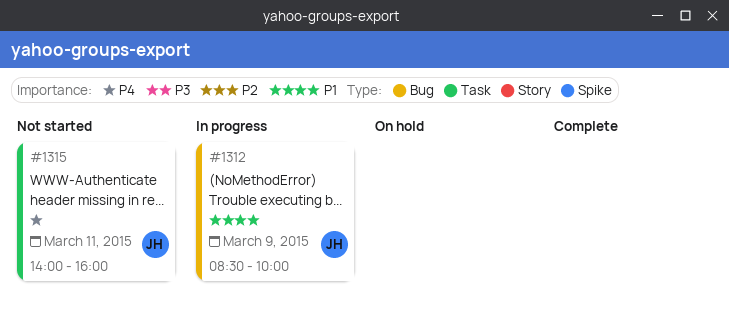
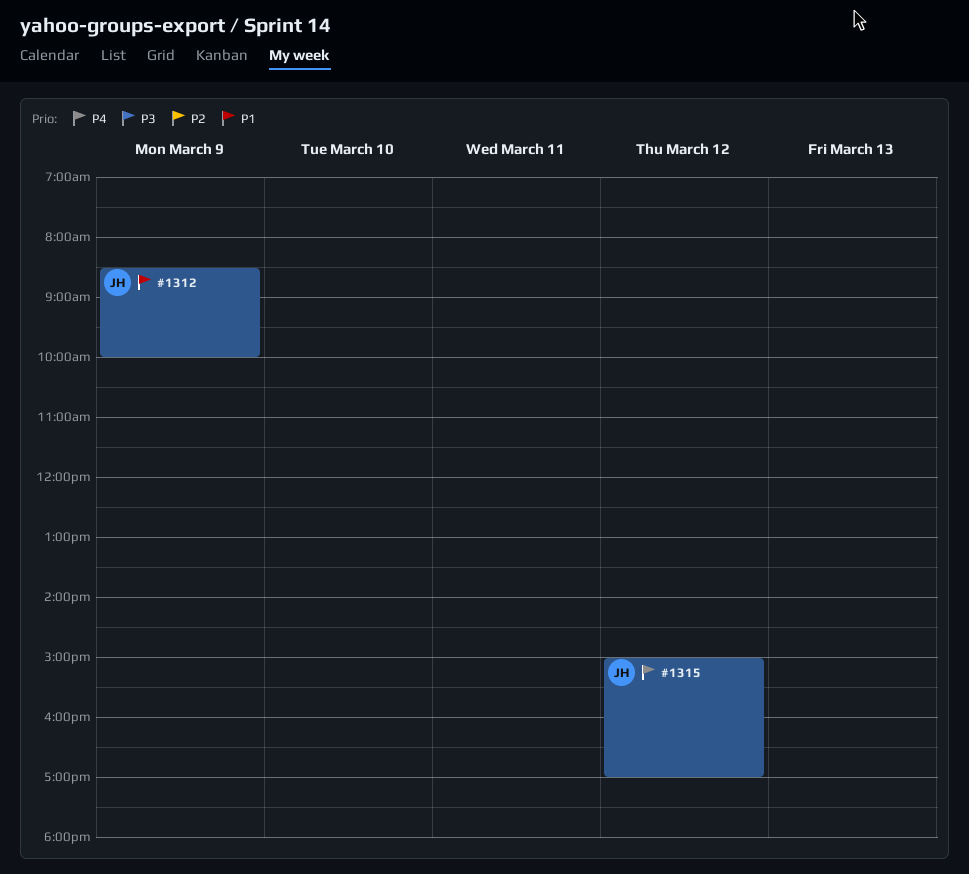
#1315, day: Mar 11 -> Mar 12
#1315, begins: 14:00 -> 15:00
#1315, ends: 16:00 -> 17:00

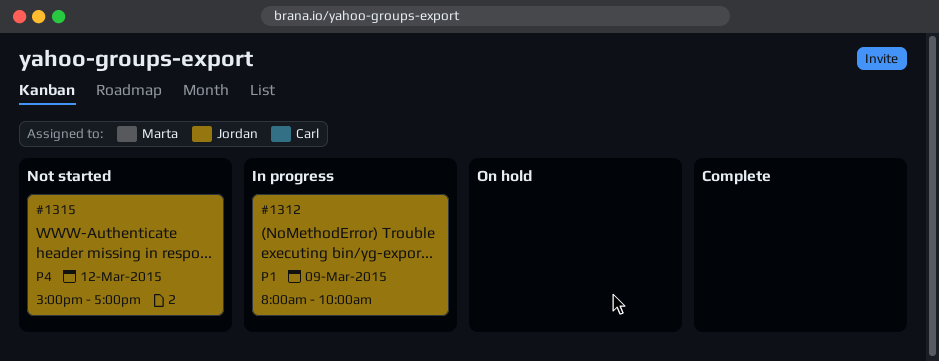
#1312, begins: 08:30 -> 08:00

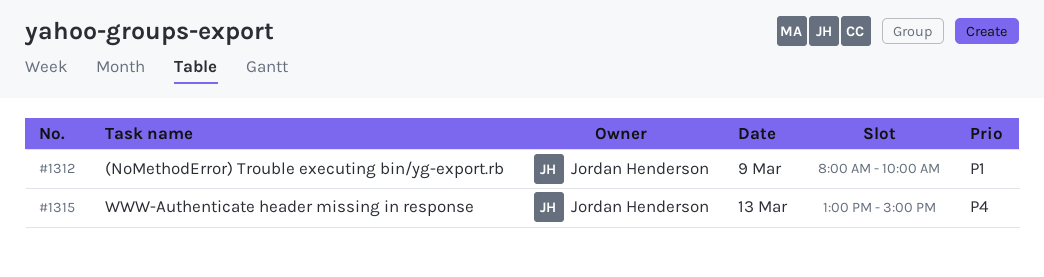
#1315, day: Mar 12 -> Mar 13
#1315, begins: 15:00 -> 13:00
#1315, ends: 17:00 -> 15:00

